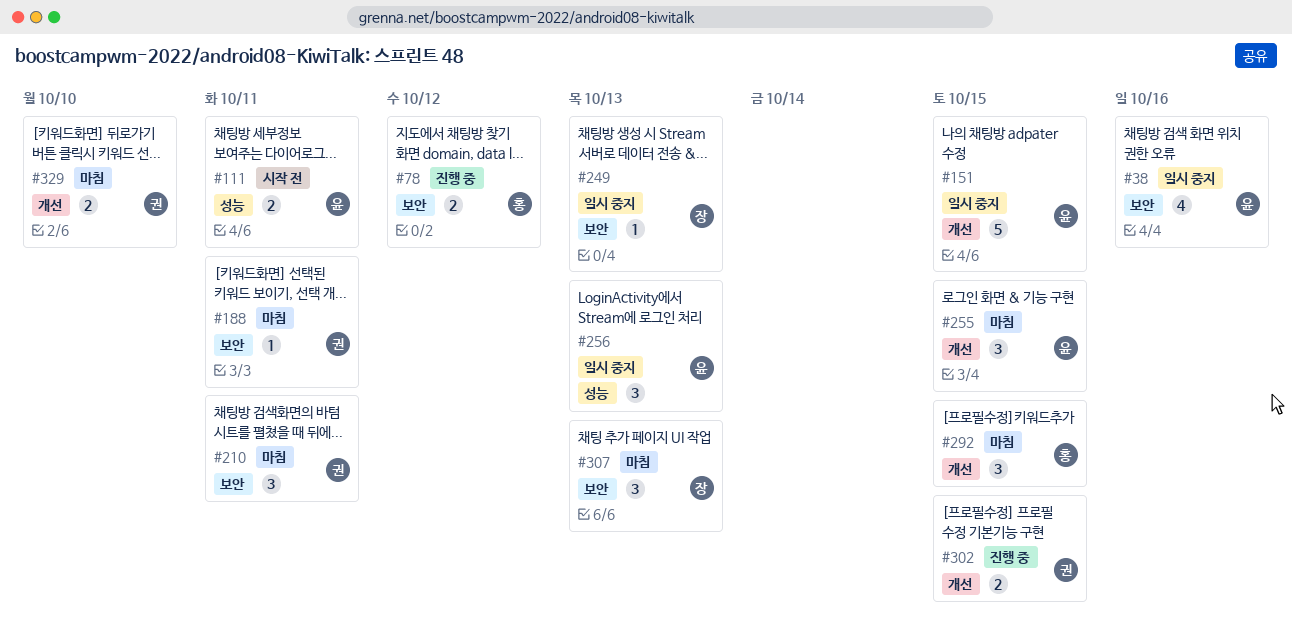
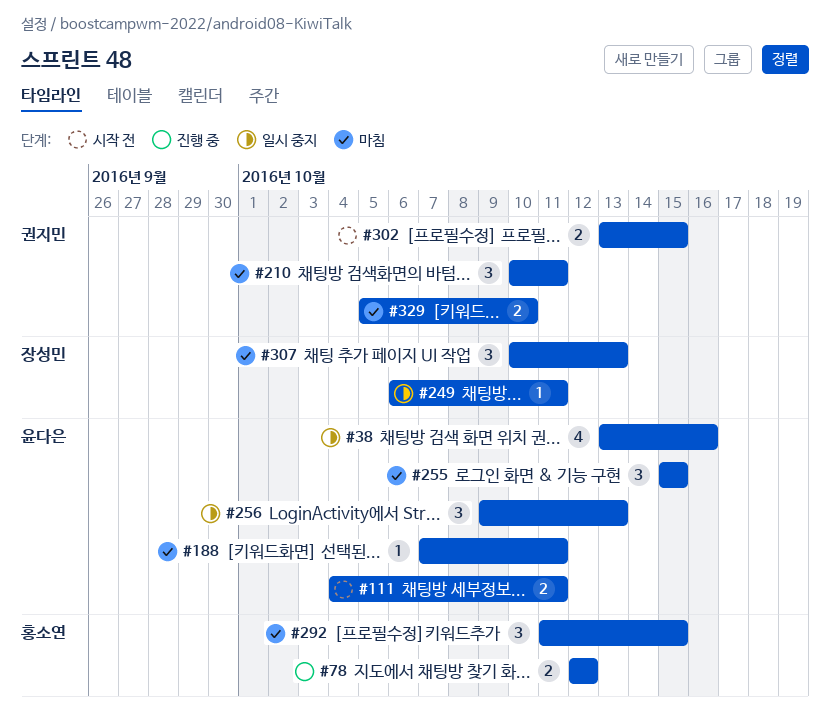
#151: present -> none
#188, owner: 권지민 -> 윤다은
#249, due: Oct 13 -> Oct 11
#302, status: 진행 중 -> 시작 전

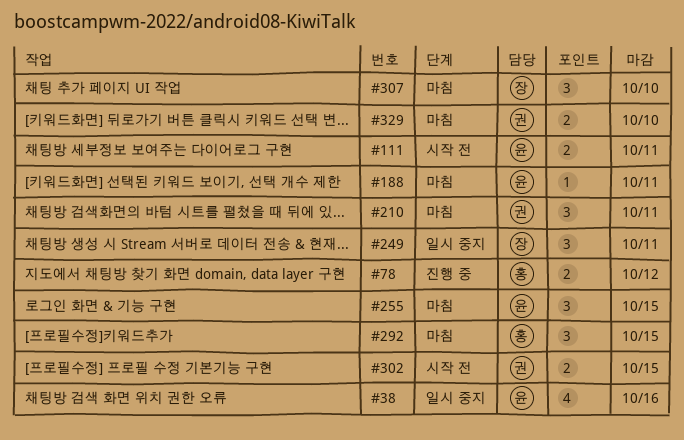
#249, estimate: 1 -> 3
#256: present -> none
#307, due: Oct 13 -> Oct 10

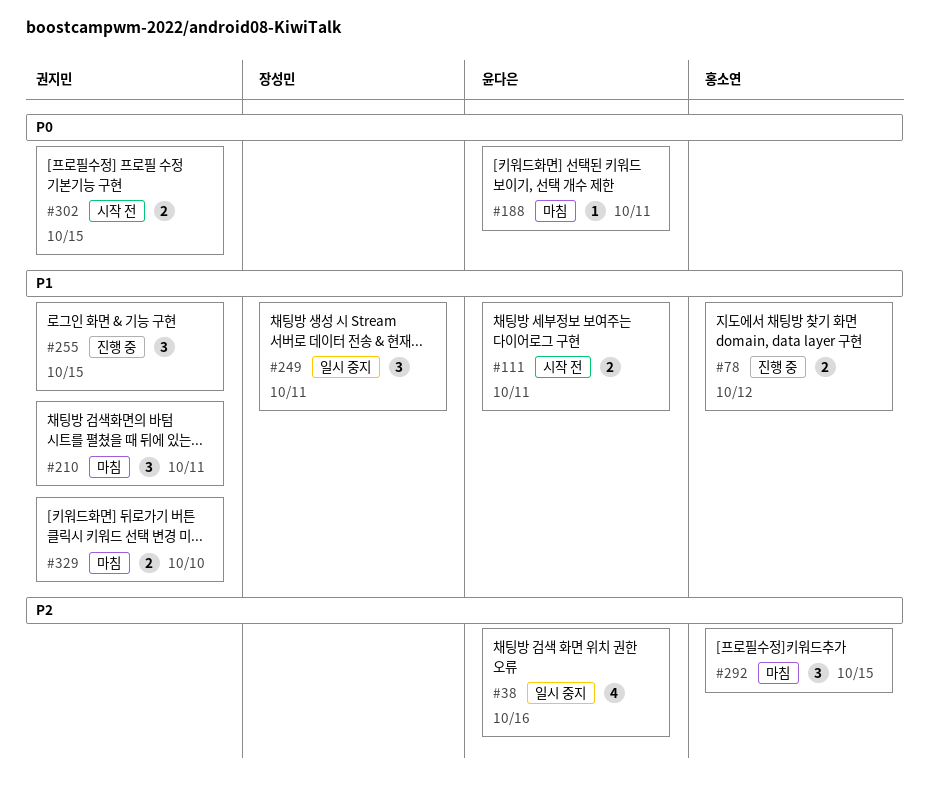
#255, status: 마침 -> 진행 중
#255, owner: 윤다은 -> 권지민
#307: present -> none

